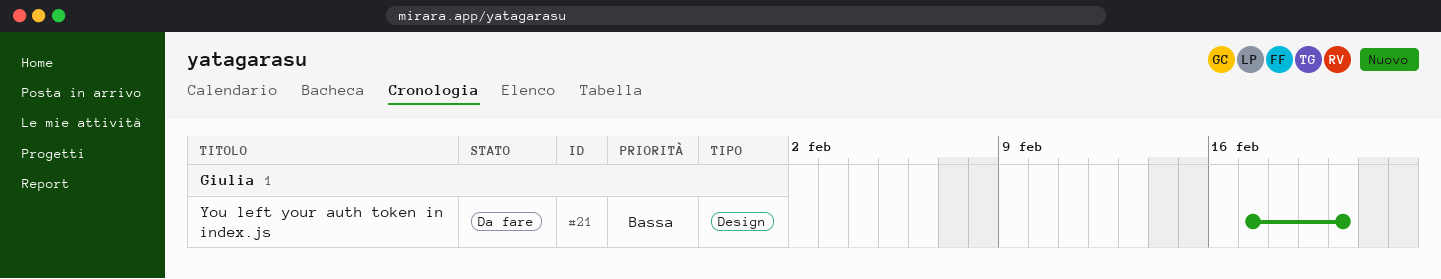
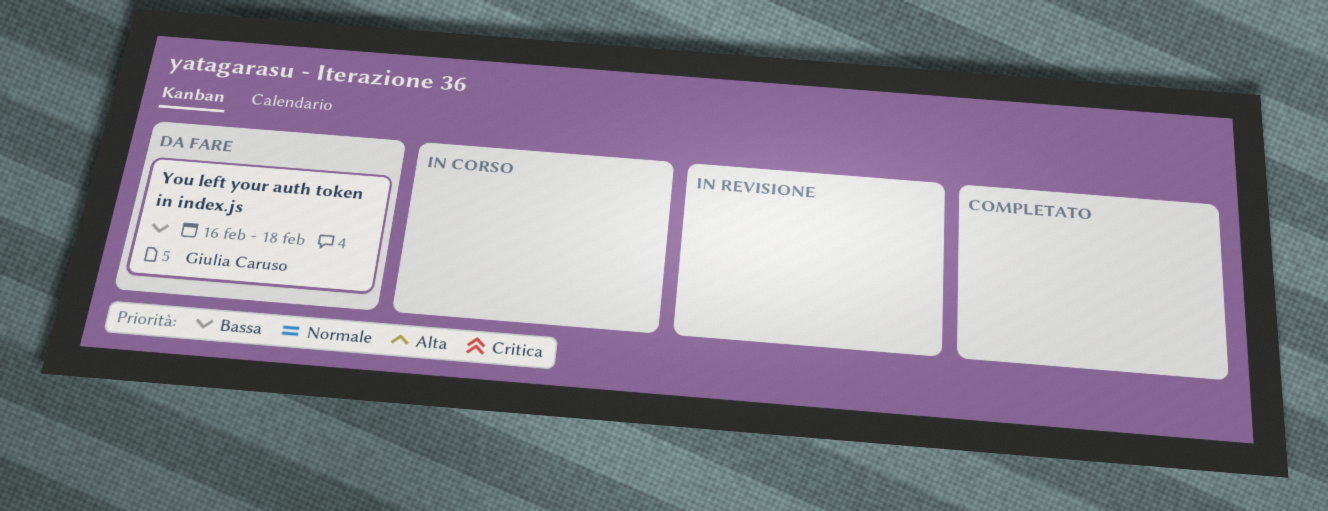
You left your auth token in index.js, start: Feb 17 -> Feb 16
You left your auth token in index.js, due: Feb 20 -> Feb 18

